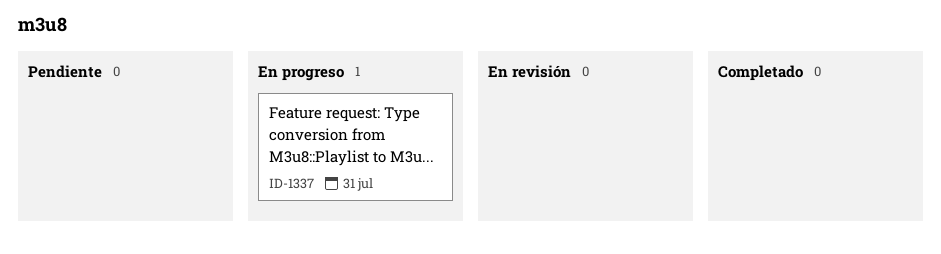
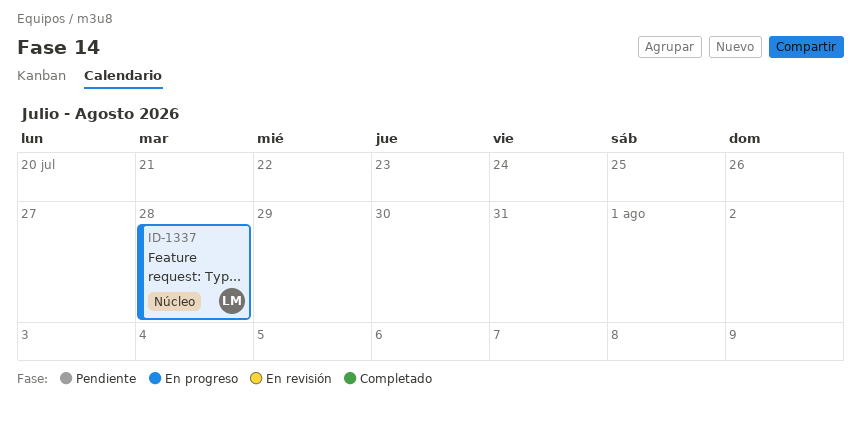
ID-1337, due: Jul 31 -> Jul 28

